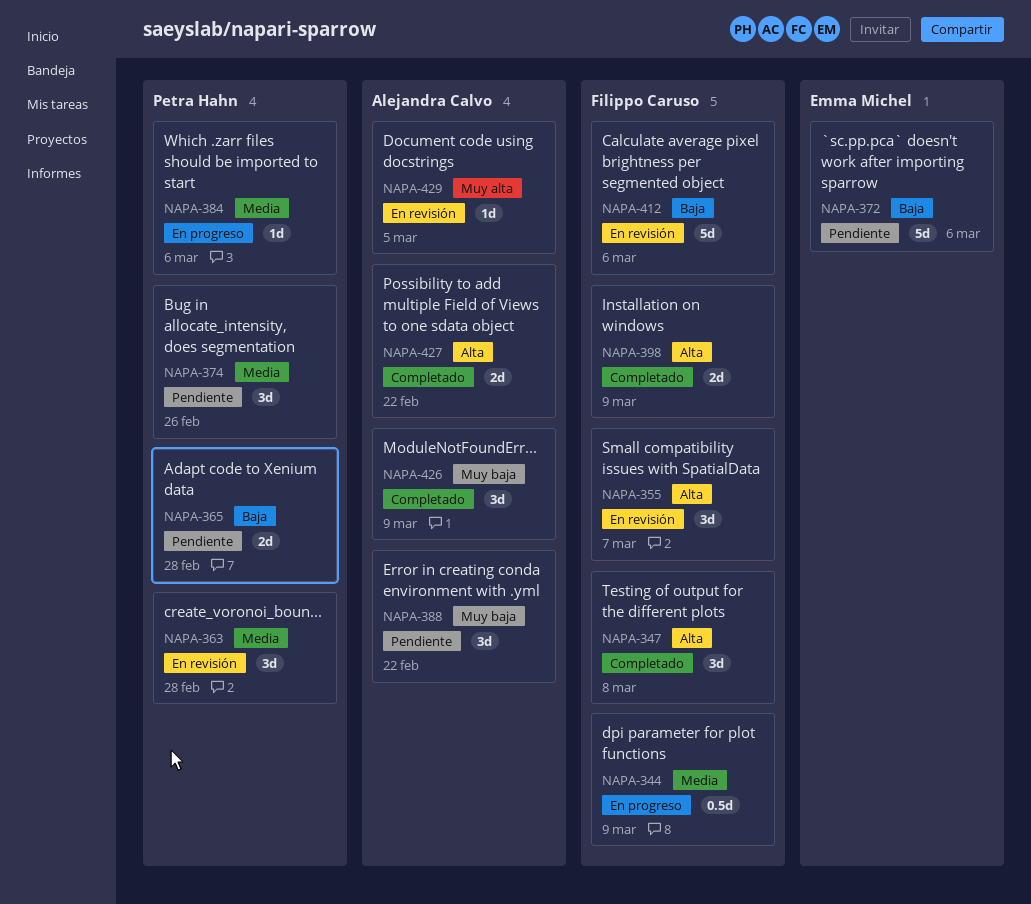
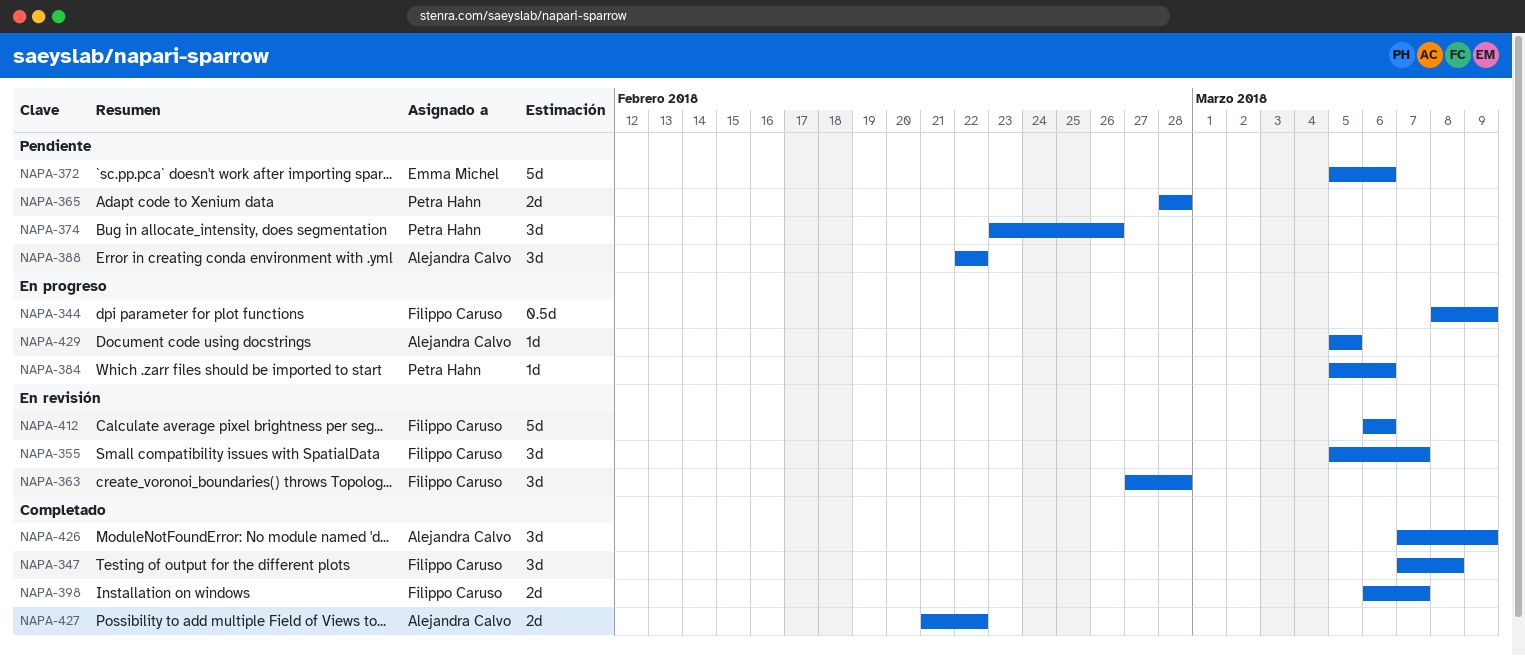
NAPA-363, owner: Petra Hahn -> Filippo Caruso
NAPA-398, due: Mar 9 -> Mar 7
NAPA-429, status: En revisión -> En progreso

